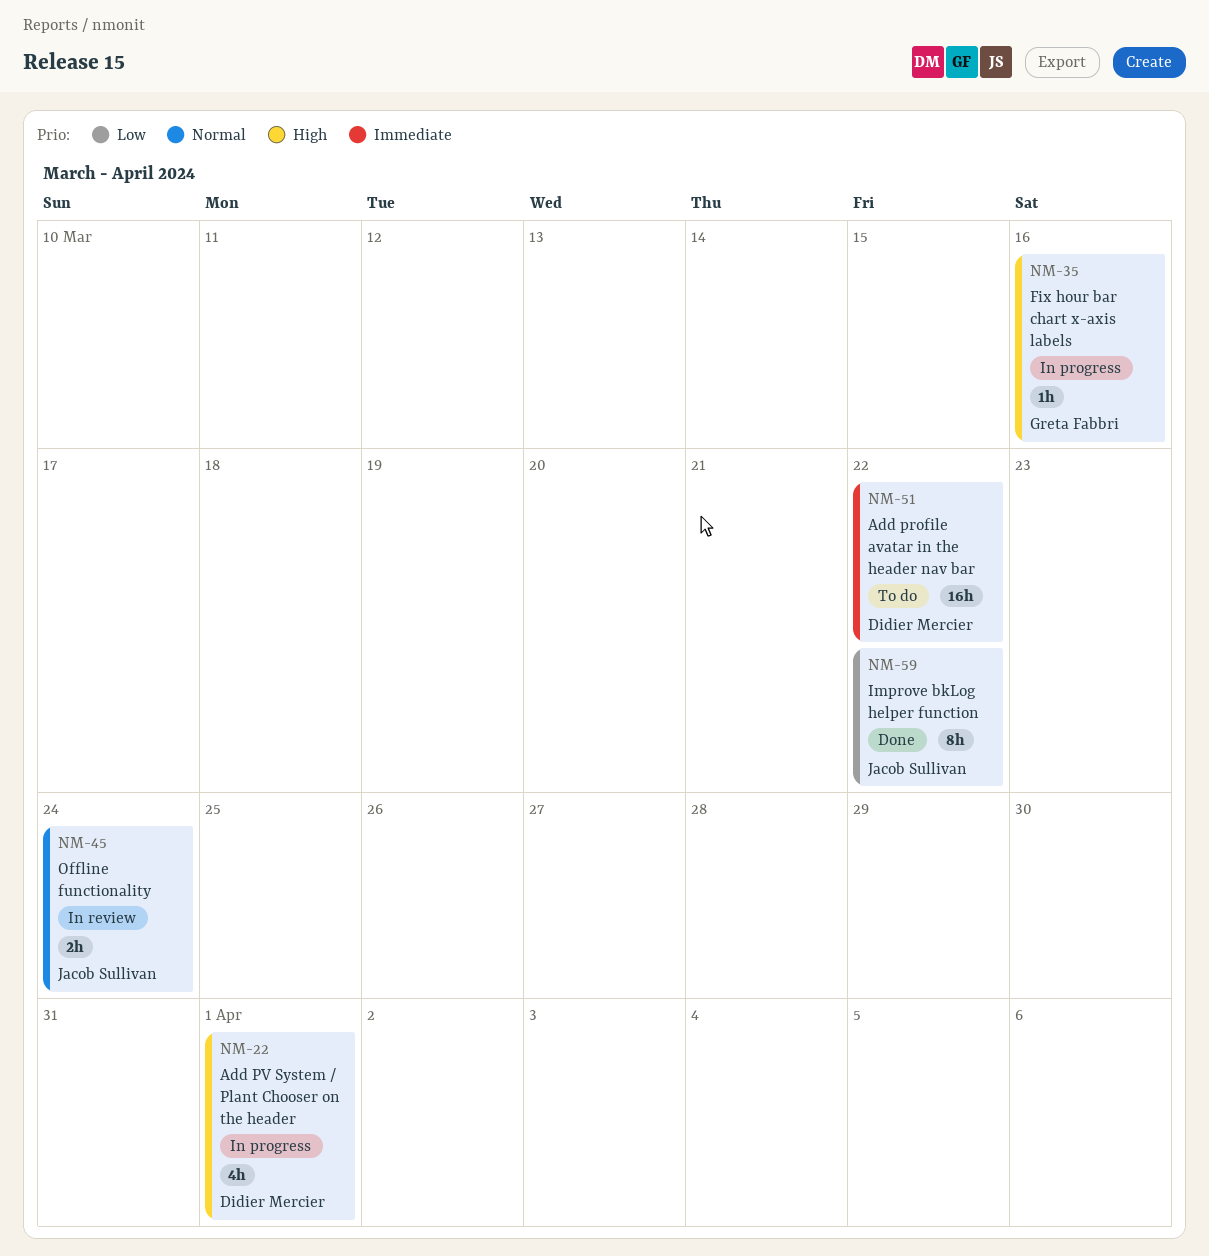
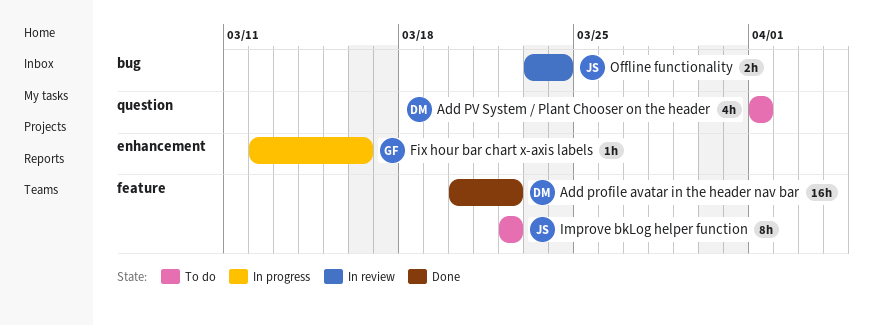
Add profile avatar in the header nav bar, status: To do -> Done
Add PV System / Plant Chooser on the header, status: In progress -> To do
Improve bkLog helper function, status: Done -> To do

